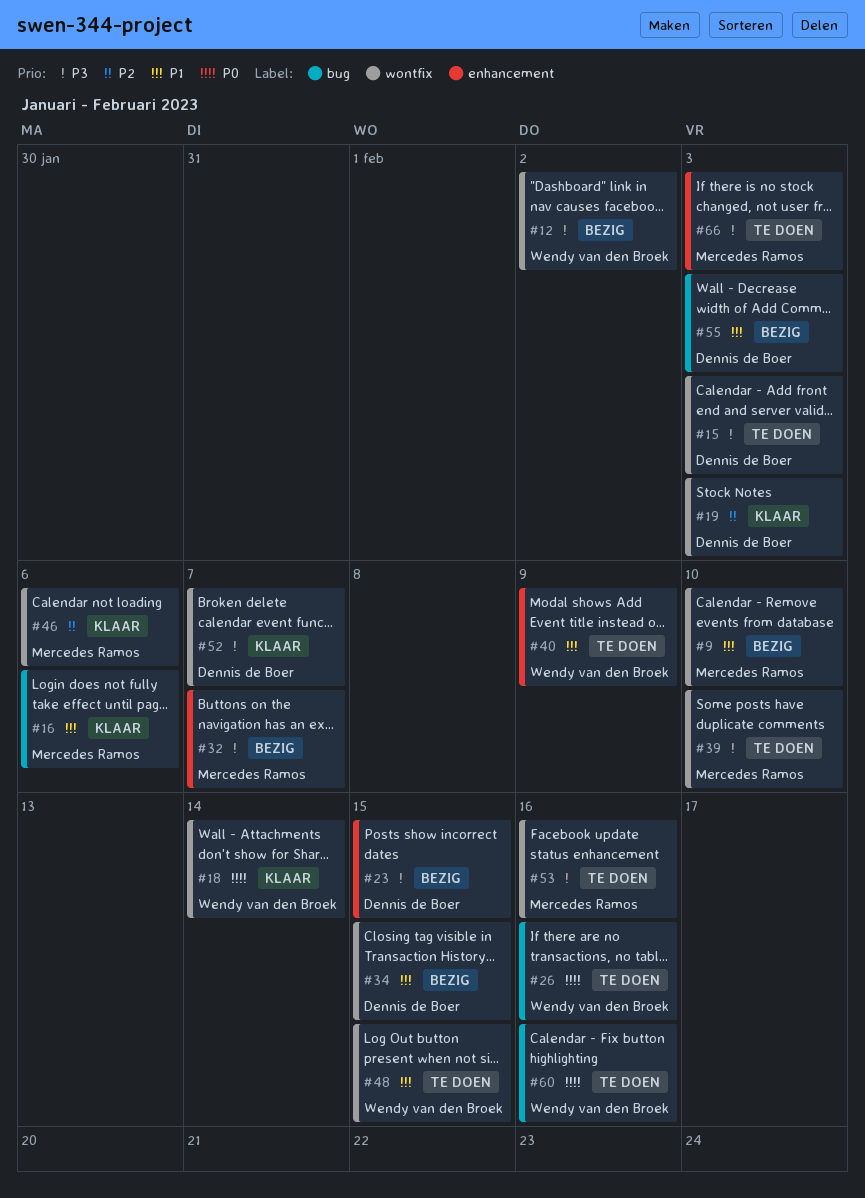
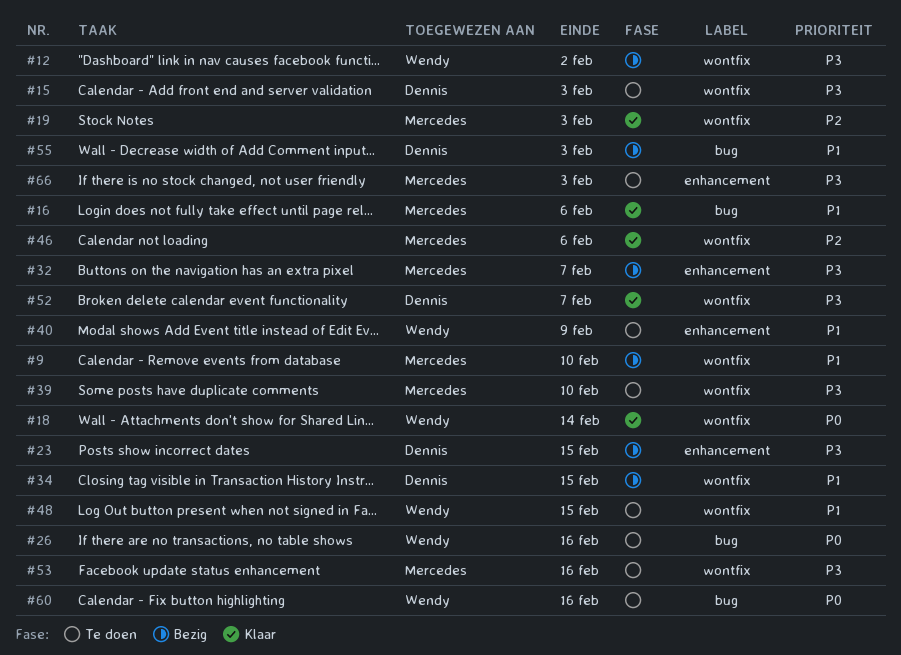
#19, owner: Dennis de Boer -> Mercedes Ramos

